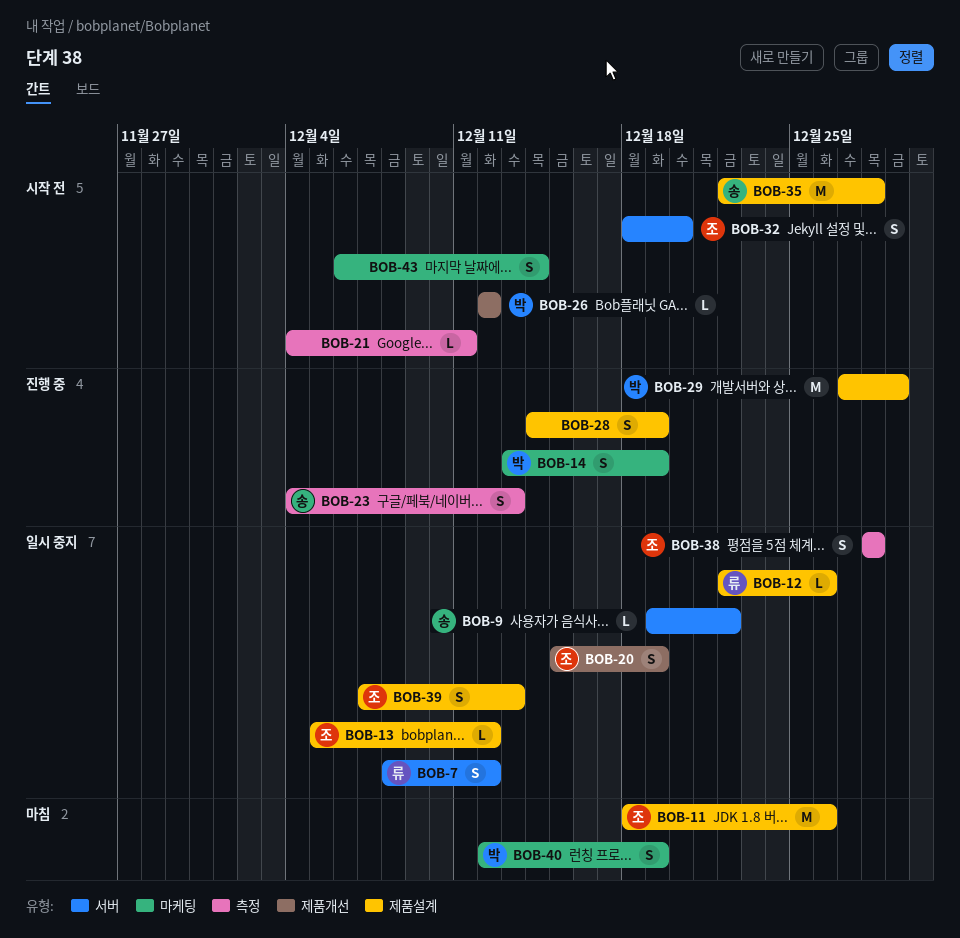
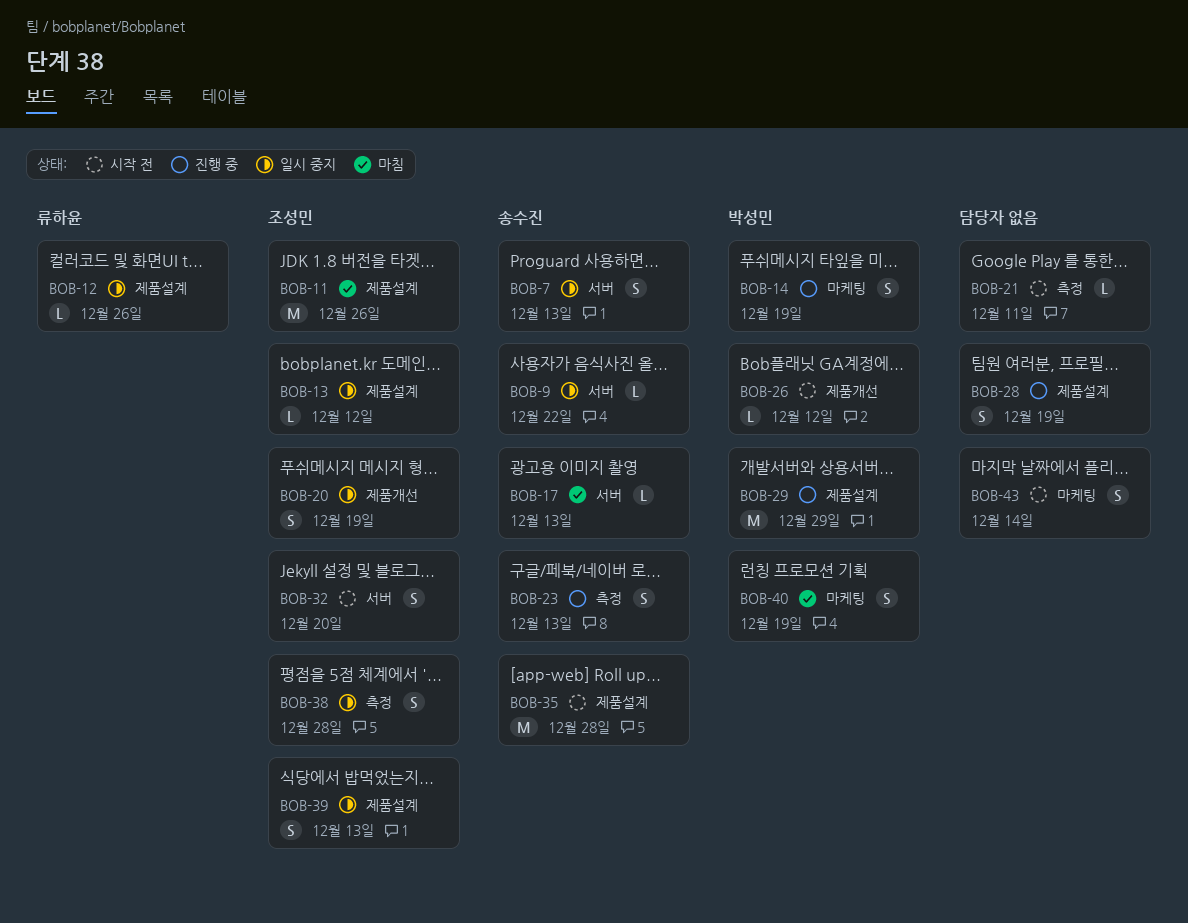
BOB-7, owner: 류하윤 -> 송수진
BOB-7, due: Dec 12 -> Dec 13
BOB-17: none -> present

